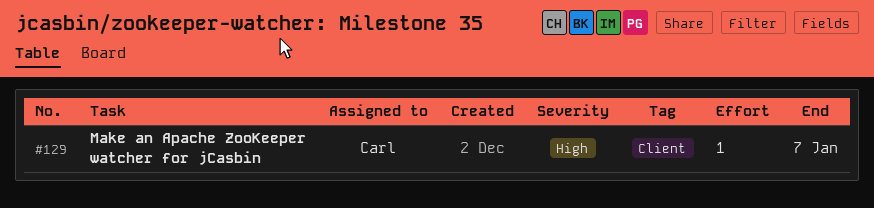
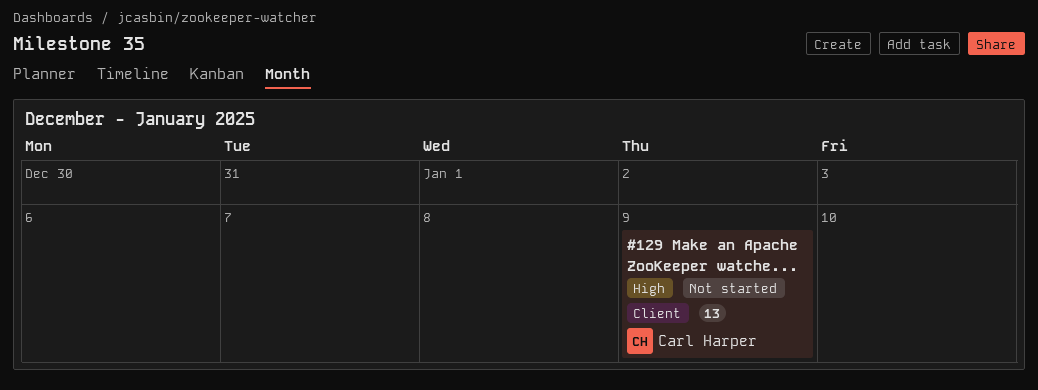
#129, estimate: 1 -> 13
#129, due: Jan 7 -> Jan 9

